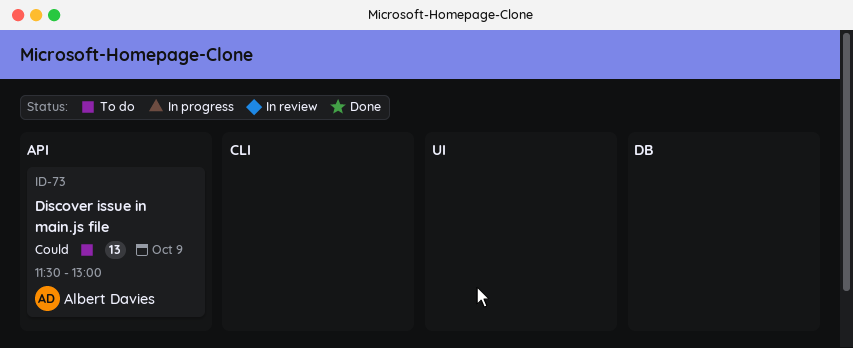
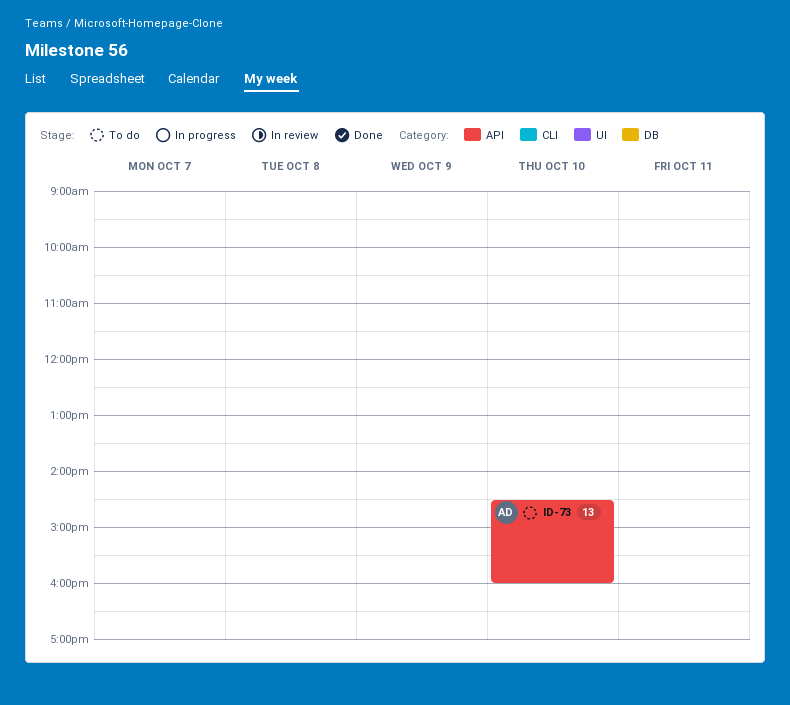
ID-73, day: Oct 9 -> Oct 10
ID-73, begins: 11:30 -> 14:30
ID-73, ends: 13:00 -> 16:00

